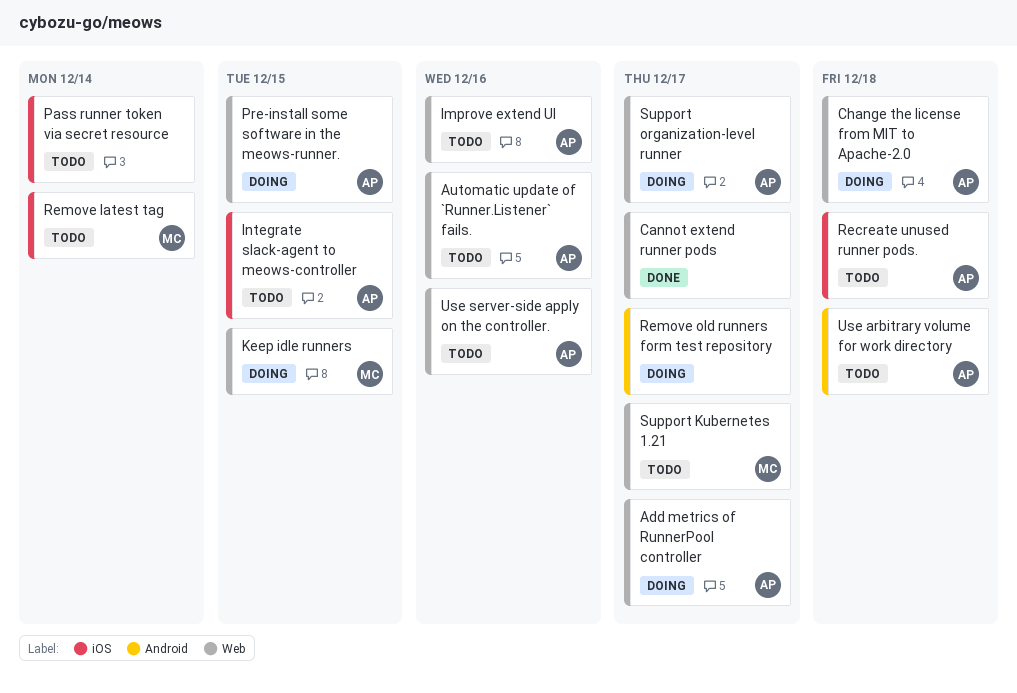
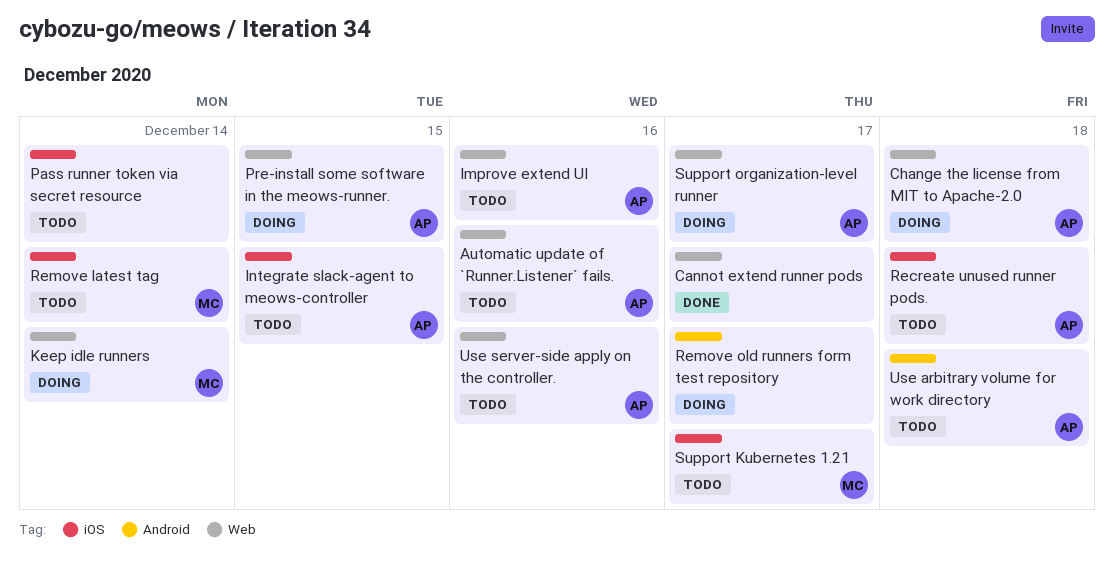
Add metrics of RunnerPool controller: present -> none
Keep idle runners, due: Dec 15 -> Dec 14
Support Kubernetes 1.21, label: Web -> iOS

